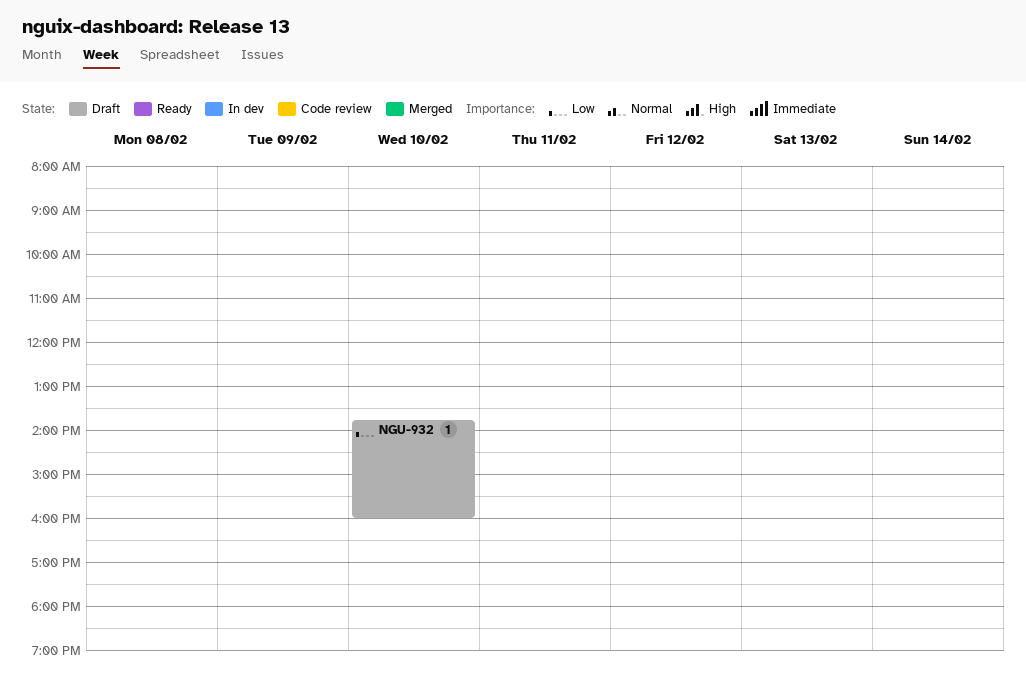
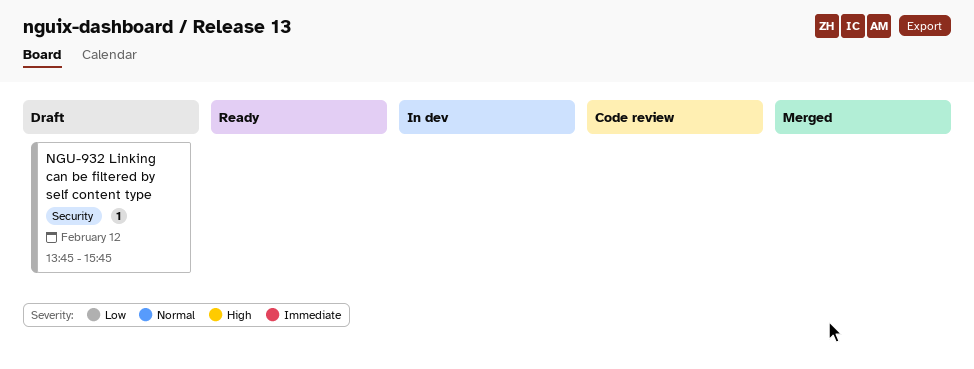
NGU-932, day: Feb 10 -> Feb 12
NGU-932, ends: 16:00 -> 15:45

